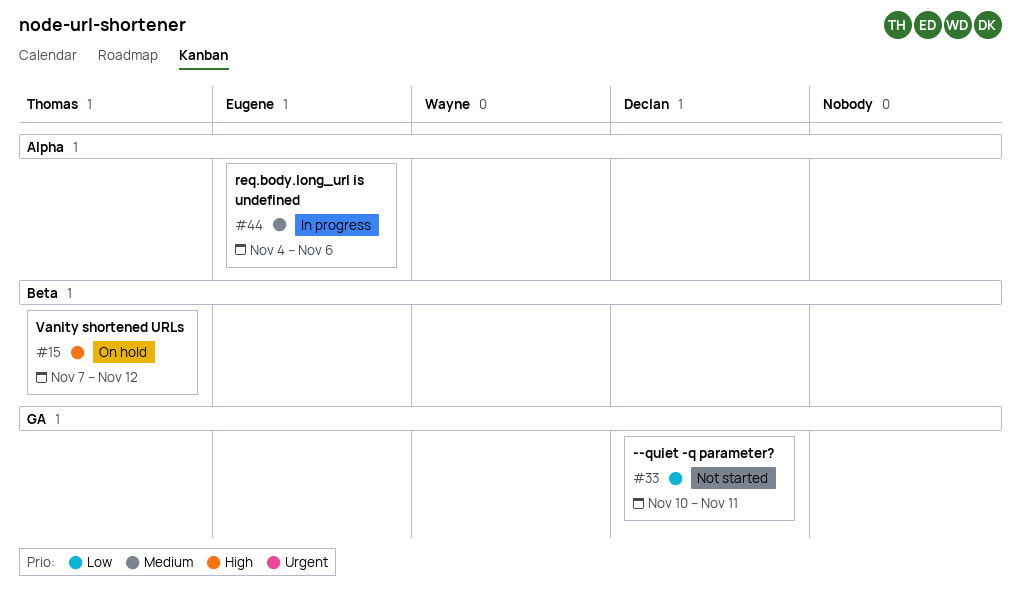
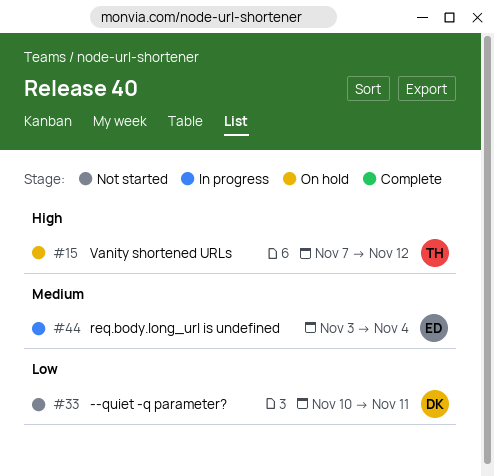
#44, start: Nov 4 -> Nov 3
#44, due: Nov 6 -> Nov 4

